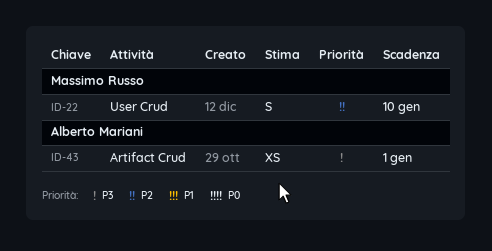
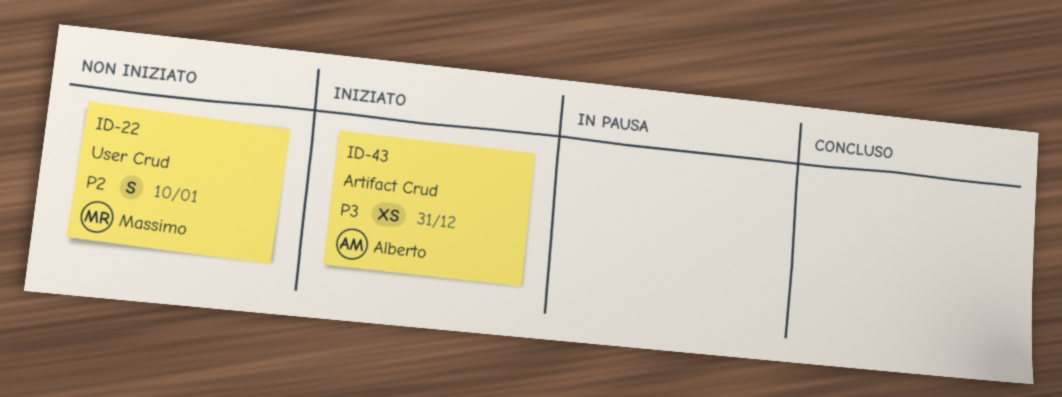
ID-43, due: Jan 1 -> Dec 31

